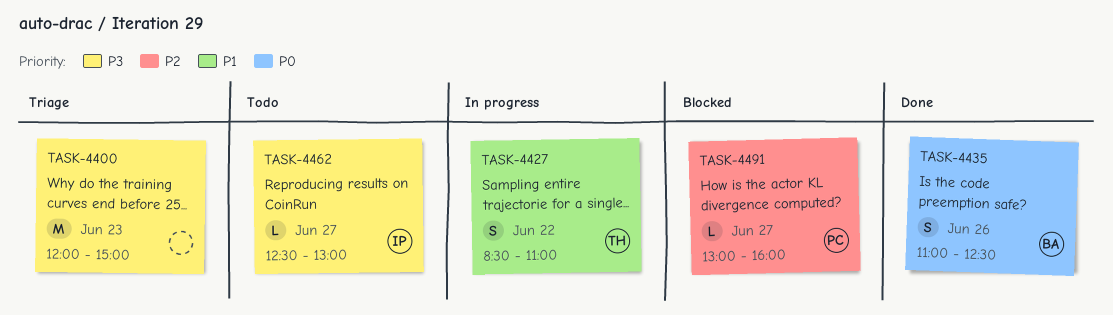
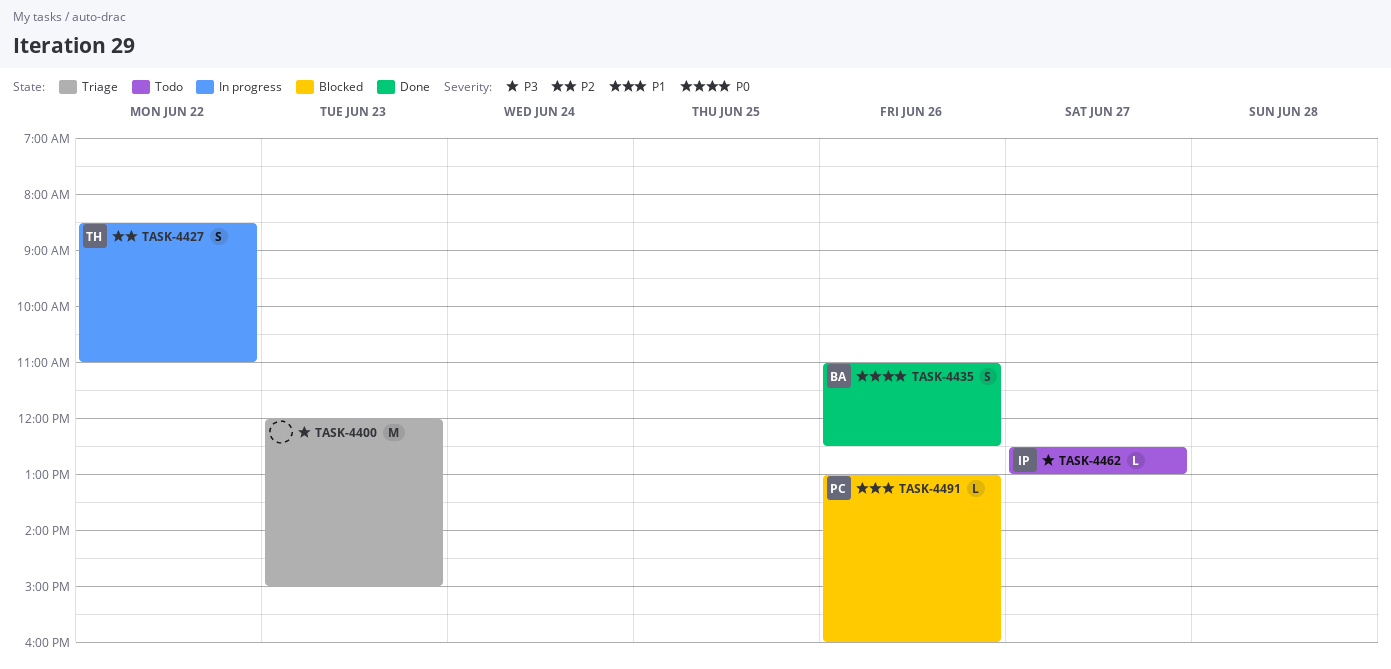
TASK-4427, priority: P1 -> P2
TASK-4491, priority: P2 -> P1
TASK-4491, day: Jun 27 -> Jun 26

